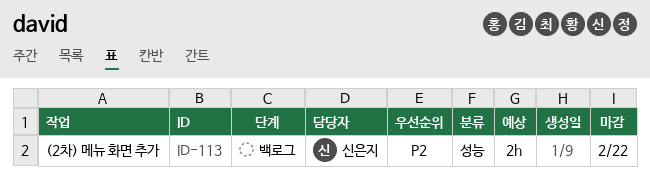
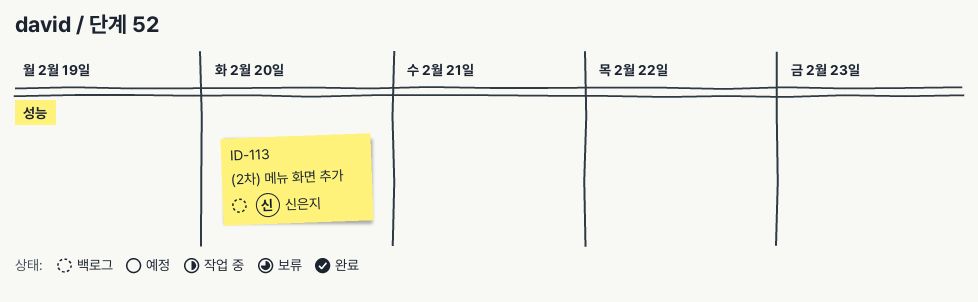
ID-113, due: Feb 22 -> Feb 20

